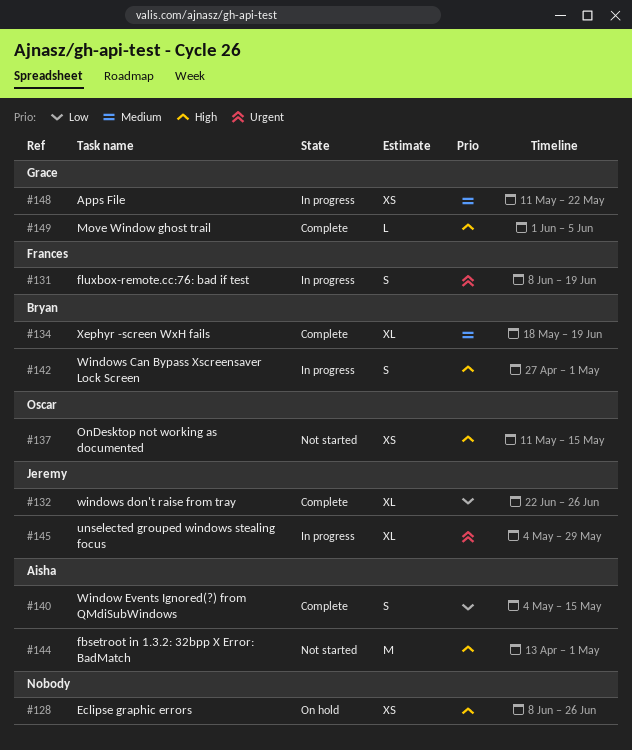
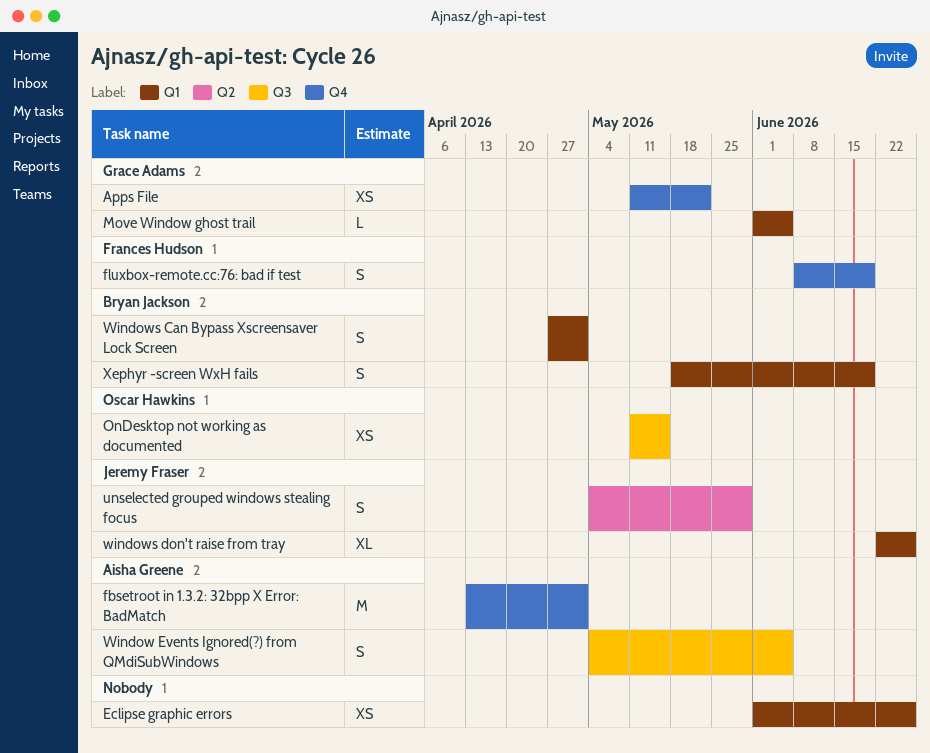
Eclipse graphic errors, start: Jun 8 -> Jun 1
unselected grouped windows stealing focus, estimate: XL -> S
Window Events Ignored(?) from QMdiSubWindows, due: May 15 -> Jun 5
Xephyr -screen WxH fails, estimate: XL -> S

